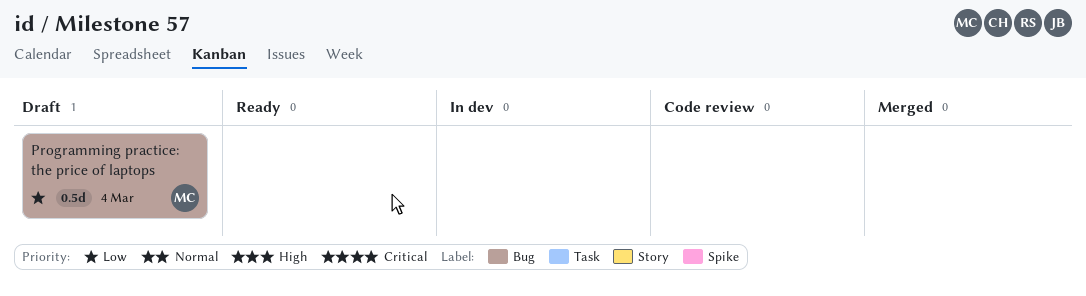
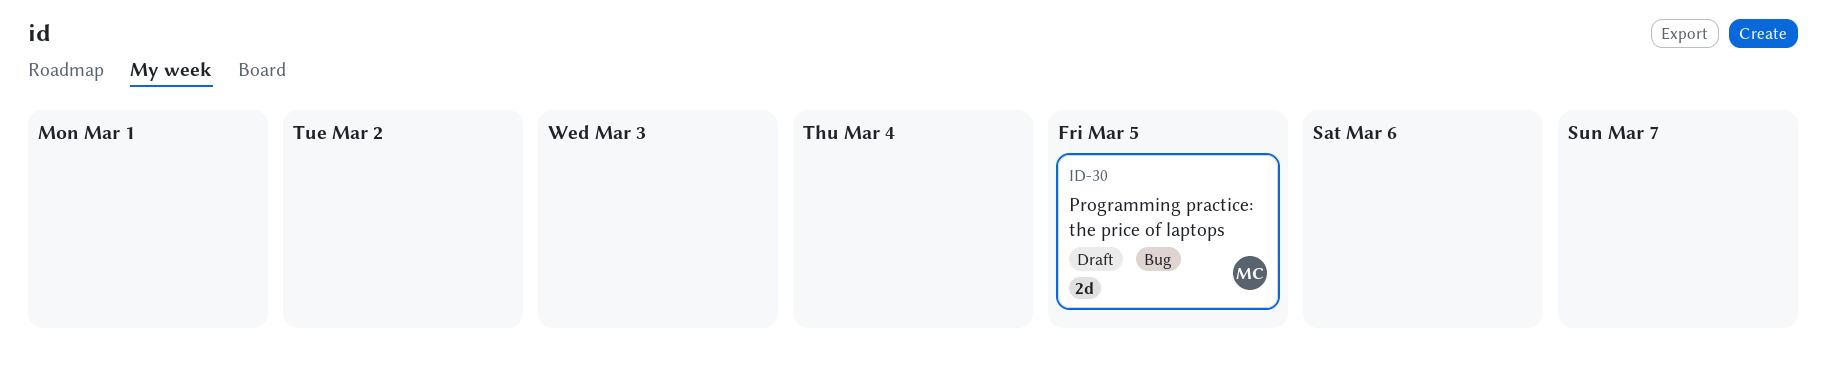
Programming practice: the price of laptops, estimate: 0.5d -> 2d
Programming practice: the price of laptops, due: Mar 4 -> Mar 5

